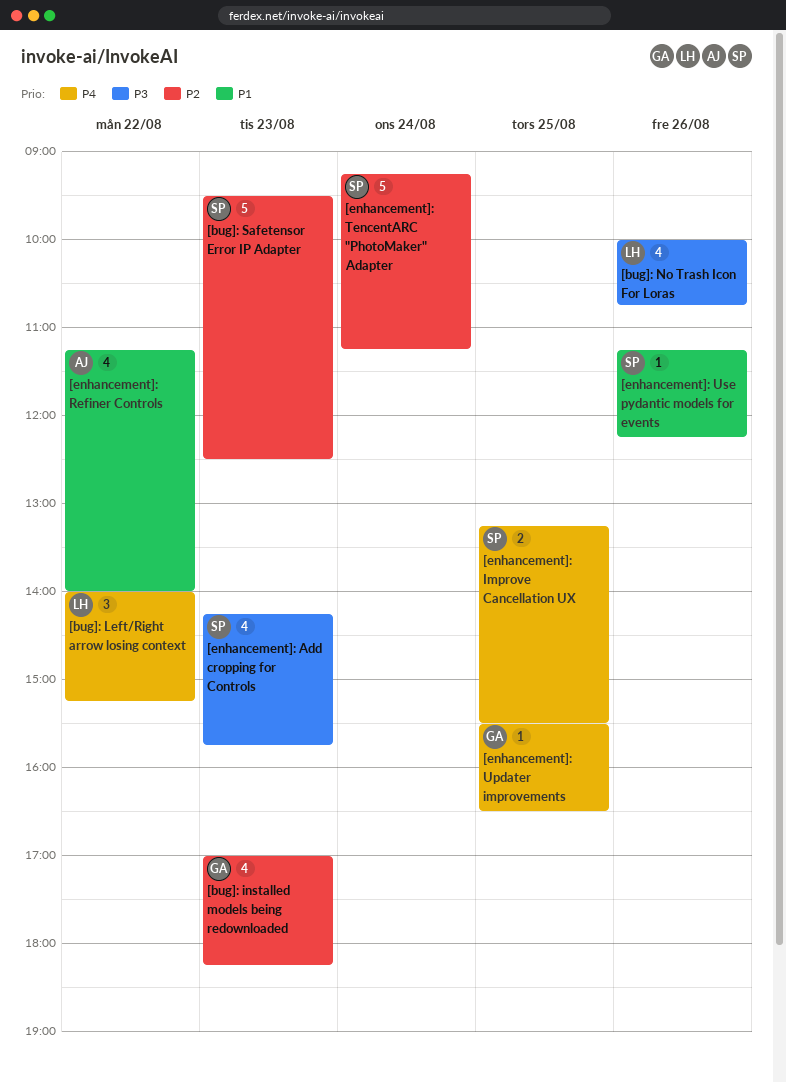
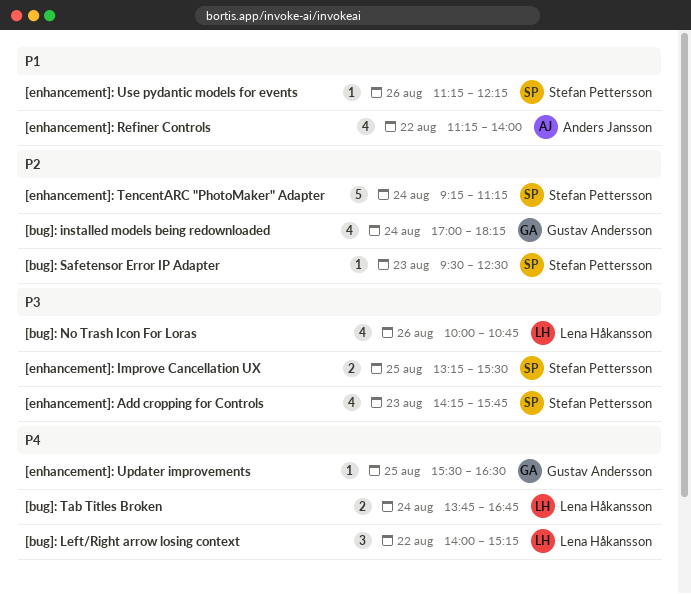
[bug]: installed models being redownloaded, day: Aug 23 -> Aug 24
[bug]: Safetensor Error IP Adapter, estimate: 5 -> 1
[bug]: Tab Titles Broken: none -> present
[enhancement]: Improve Cancellation UX, priority: P4 -> P3

